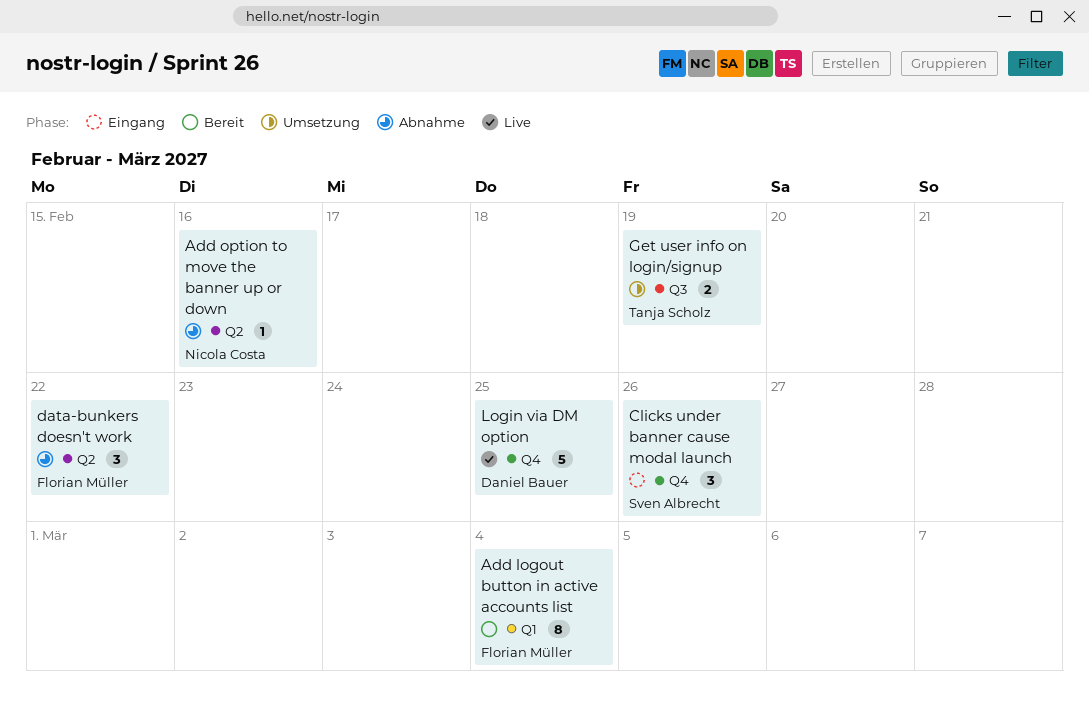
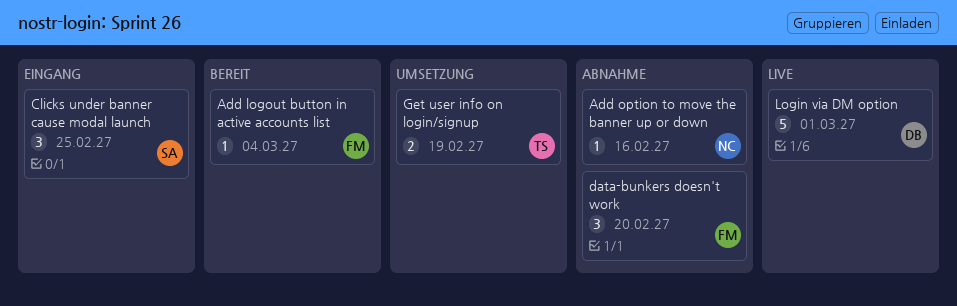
Add logout button in active accounts list, estimate: 8 -> 1
Clicks under banner cause modal launch, due: Feb 26 -> Feb 25
data-bunkers doesn't work, due: Feb 22 -> Feb 20
Login via DM option, due: Feb 25 -> Mar 1

